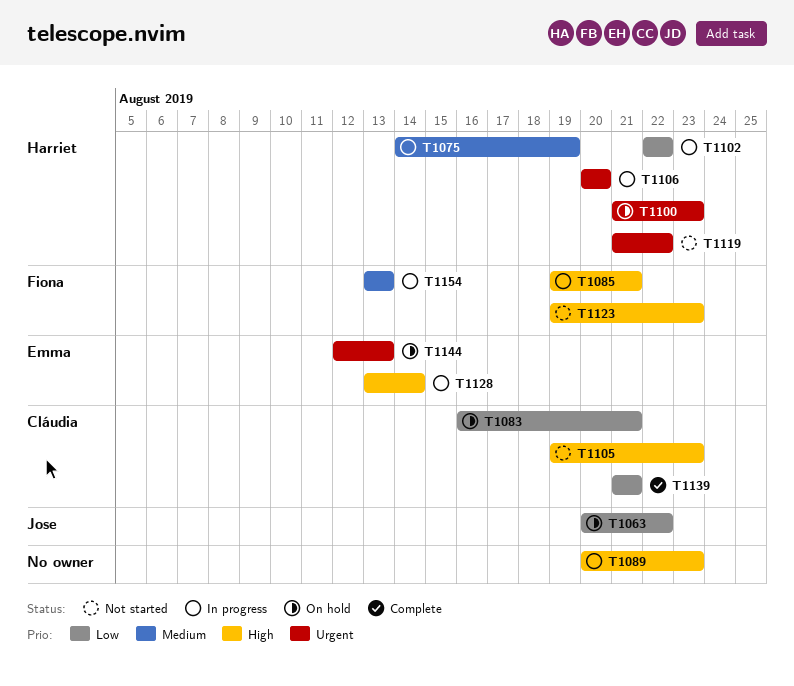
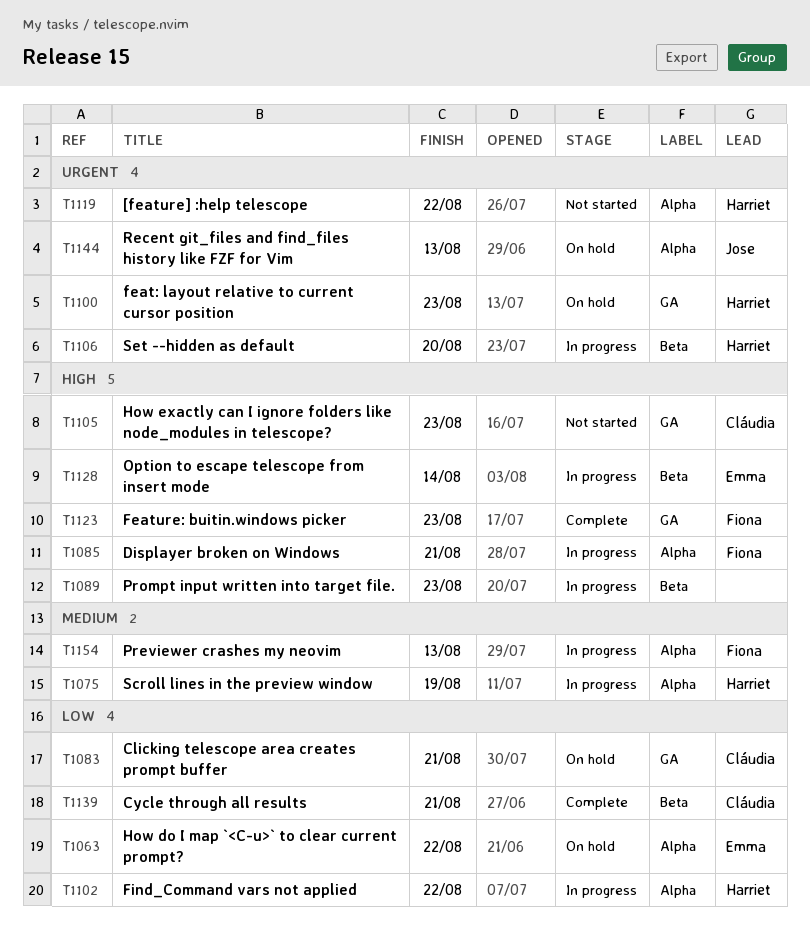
T1063, owner: Jose -> Emma
T1123, status: Not started -> Complete
T1144, owner: Emma -> Jose

